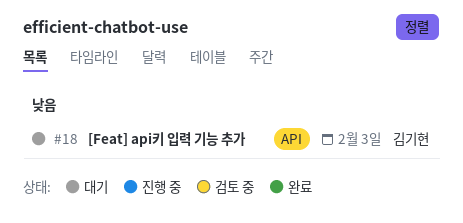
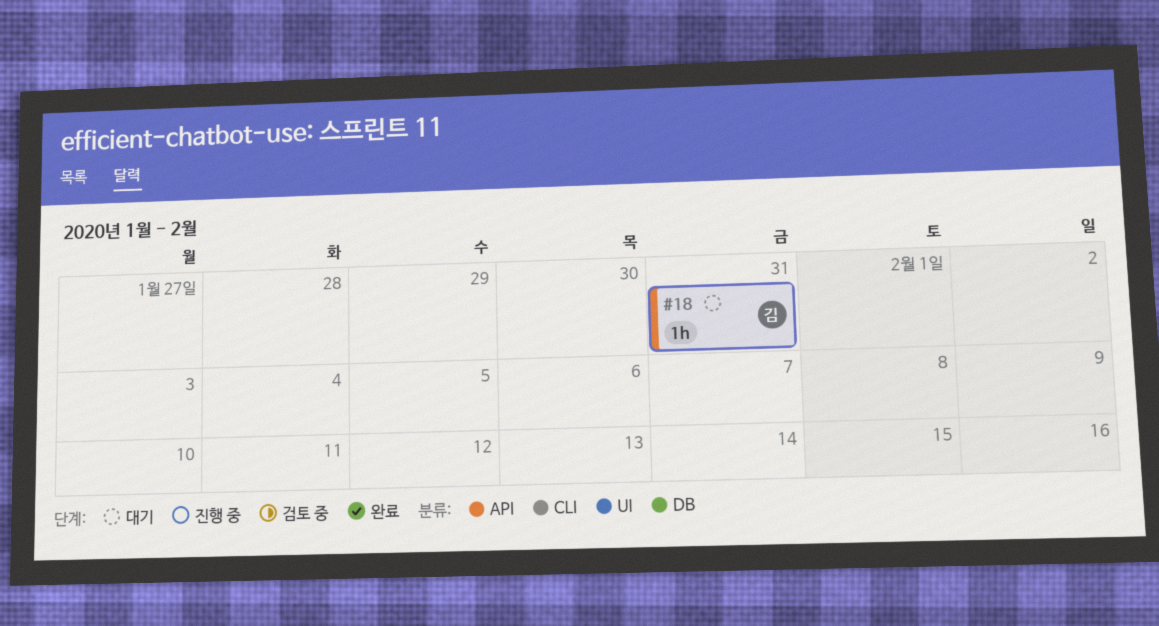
#18, due: Feb 3 -> Jan 31

